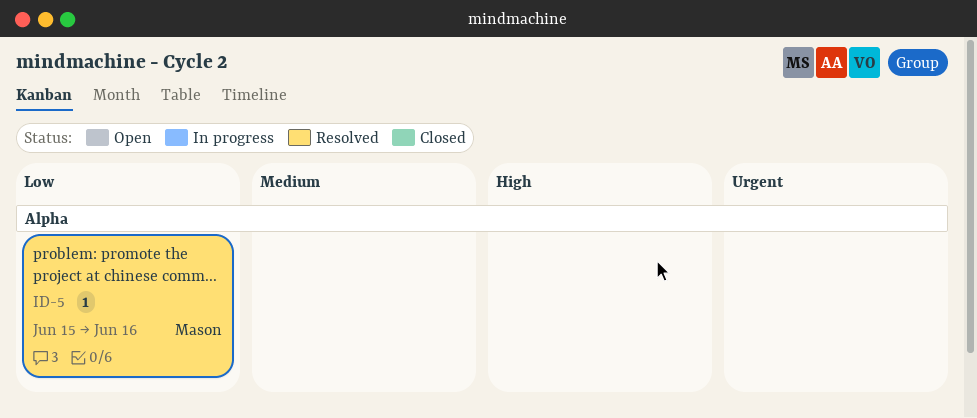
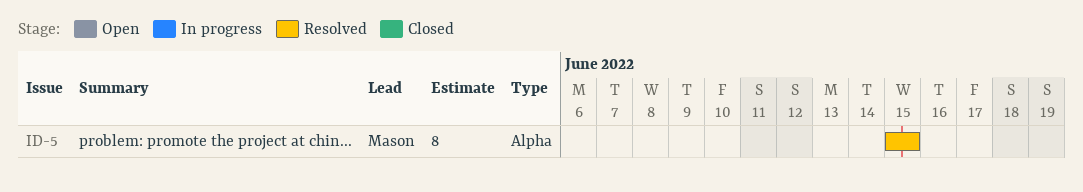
ID-5, estimate: 1 -> 8
ID-5, due: Jun 16 -> Jun 15

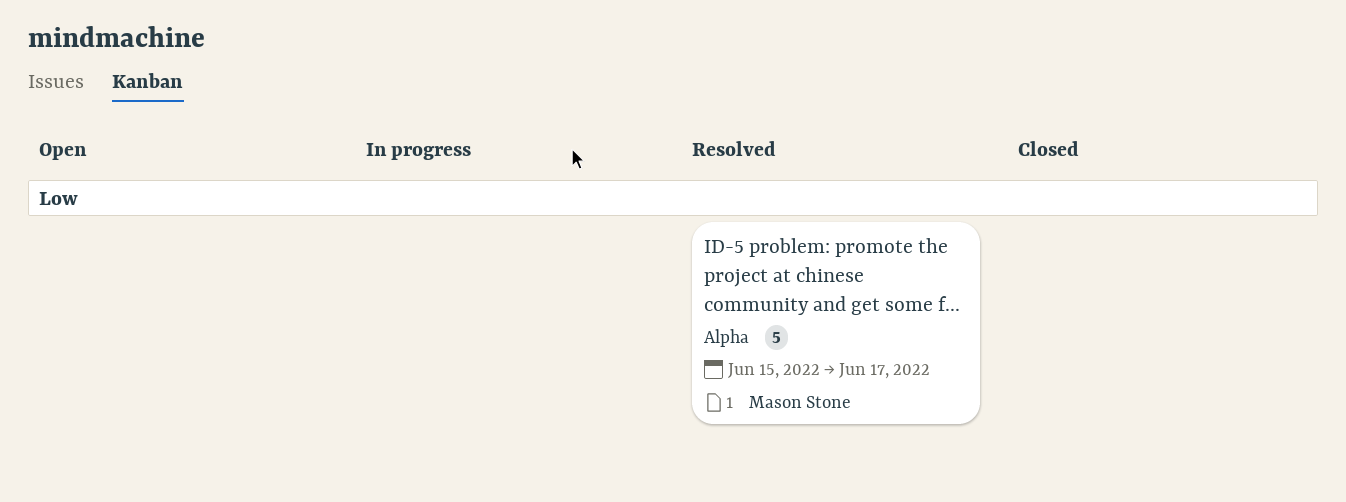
ID-5, estimate: 8 -> 5
ID-5, due: Jun 15 -> Jun 17

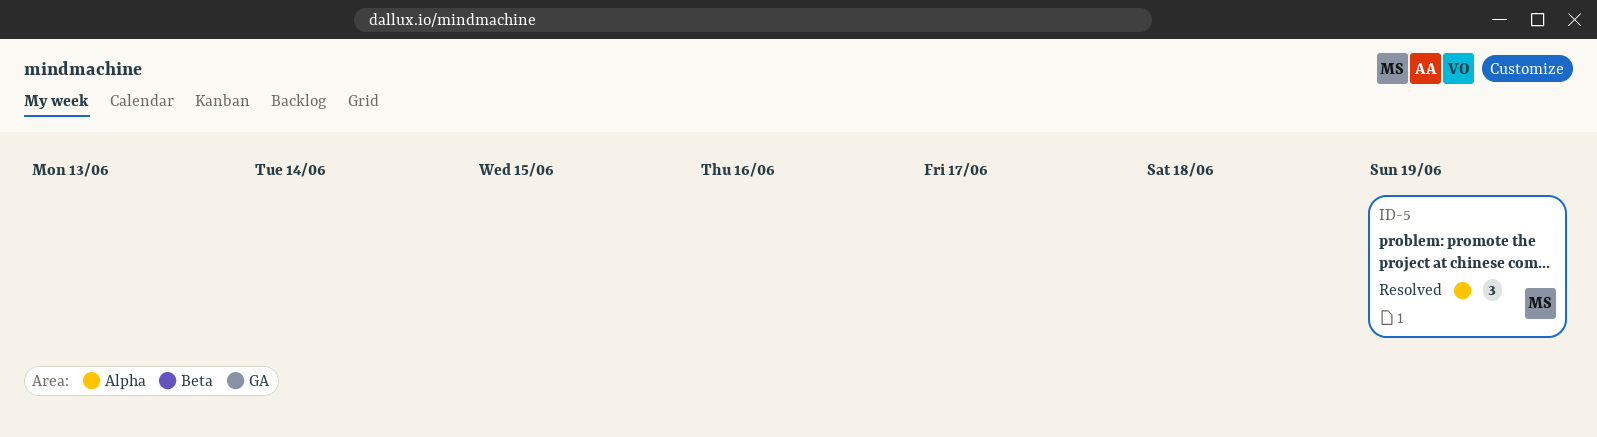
ID-5, estimate: 5 -> 3
ID-5, due: Jun 17 -> Jun 19

